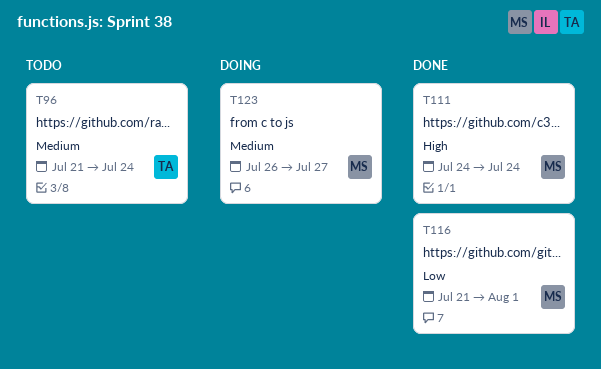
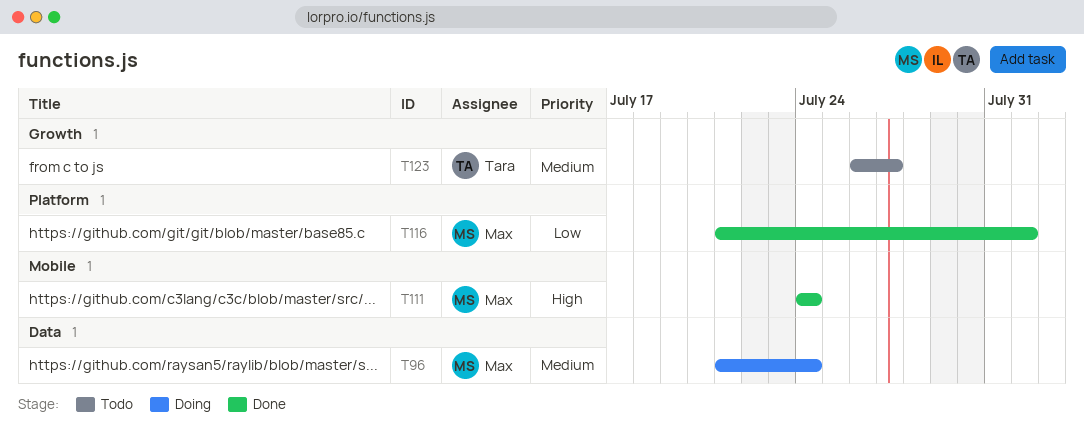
T96, status: Todo -> Doing
T96, owner: Tara -> Max
T123, status: Doing -> Todo
T123, owner: Max -> Tara

